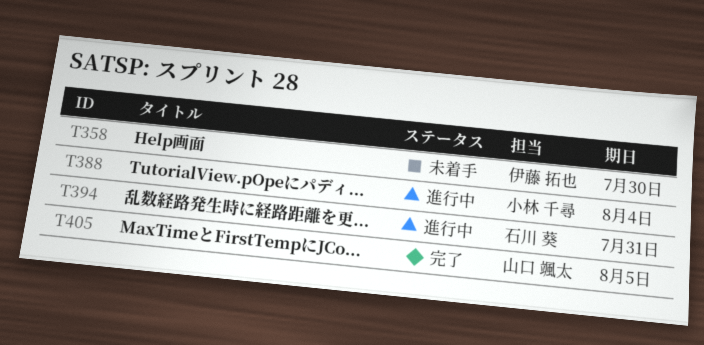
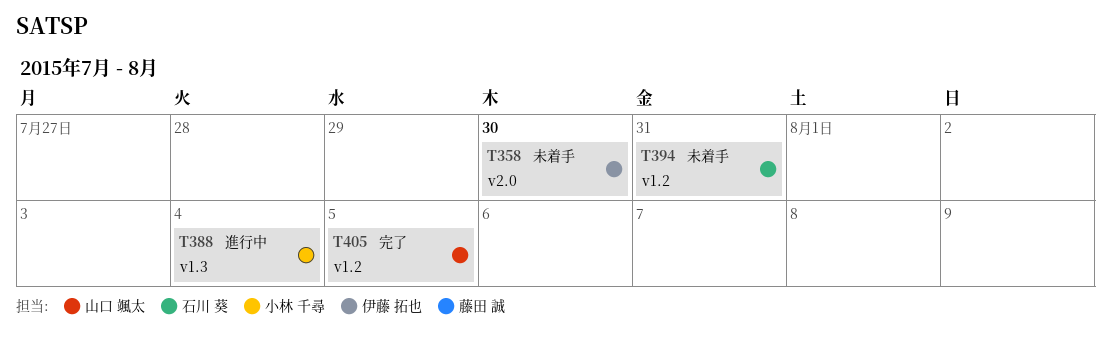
T394, status: 進行中 -> 未着手

